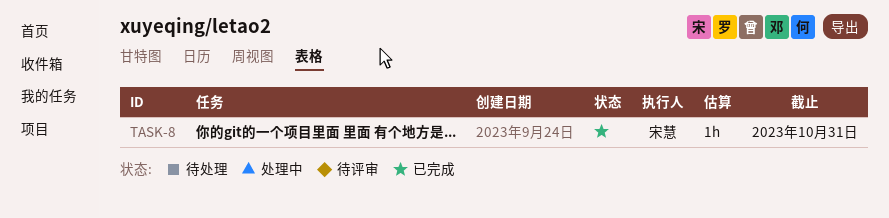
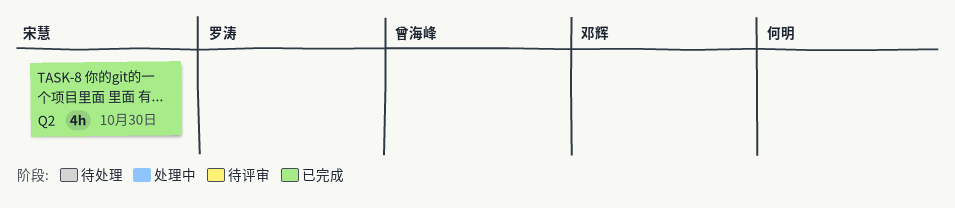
TASK-8, estimate: 1h -> 4h
TASK-8, due: Oct 31 -> Oct 30

